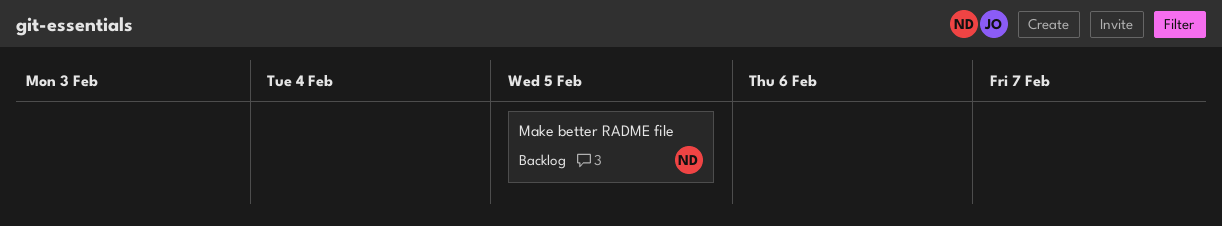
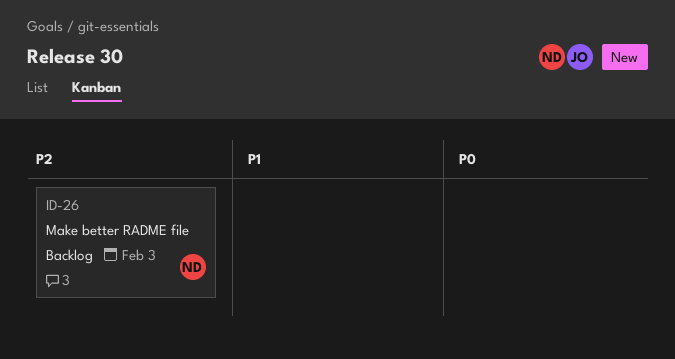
Make better RADME file, due: Feb 5 -> Feb 3

